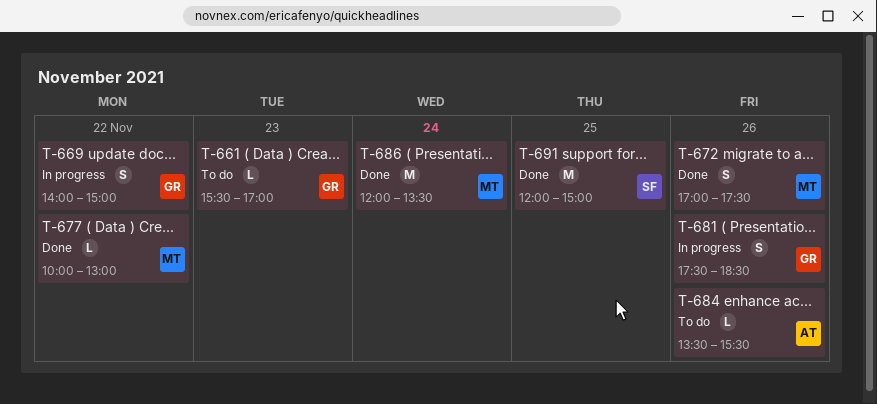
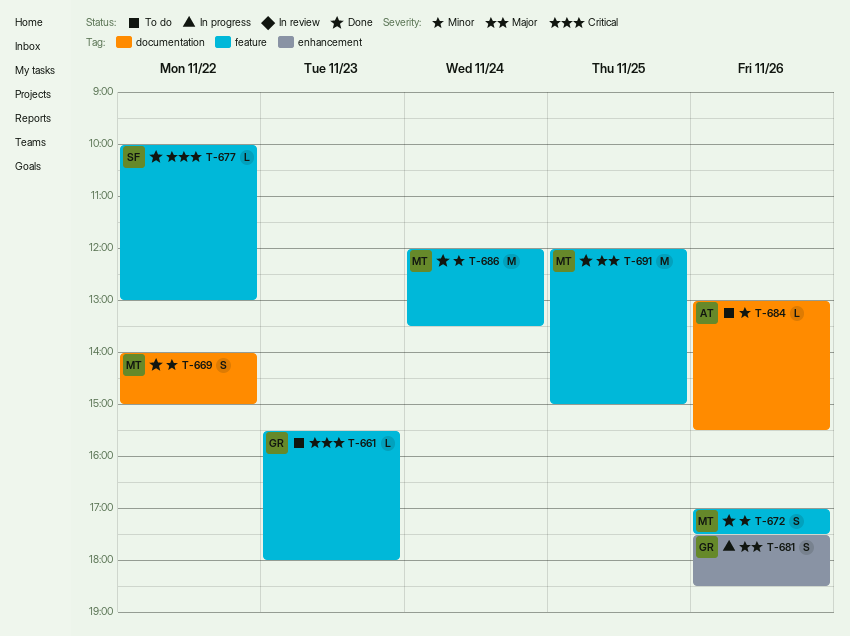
T-661, ends: 17:00 -> 18:00
T-669, status: In progress -> Done
T-669, owner: GR -> MT
T-677, owner: MT -> SF
T-684, begins: 13:30 -> 13:00
T-691, owner: SF -> MT

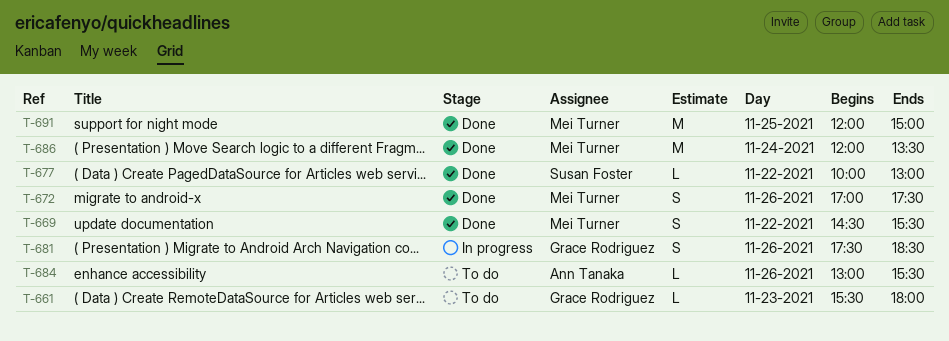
T-669, begins: 14:00 -> 14:30
T-669, ends: 15:00 -> 15:30

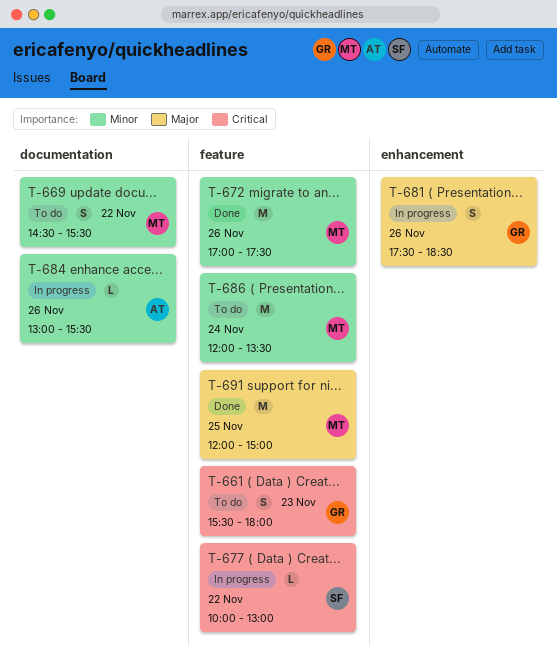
T-661, estimate: L -> S
T-669, status: Done -> To do
T-672, estimate: S -> M
T-677, status: Done -> In progress
T-684, status: To do -> In progress
T-686, status: Done -> To do

